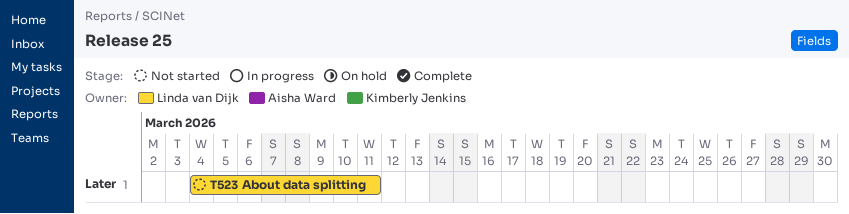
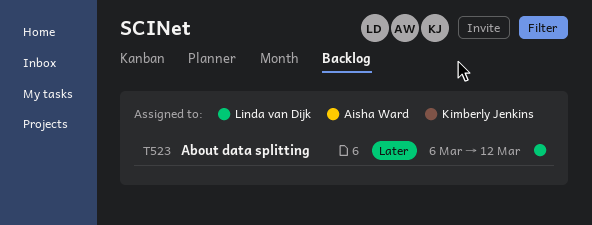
T523, start: Mar 4 -> Mar 6
T523, due: Mar 11 -> Mar 12

